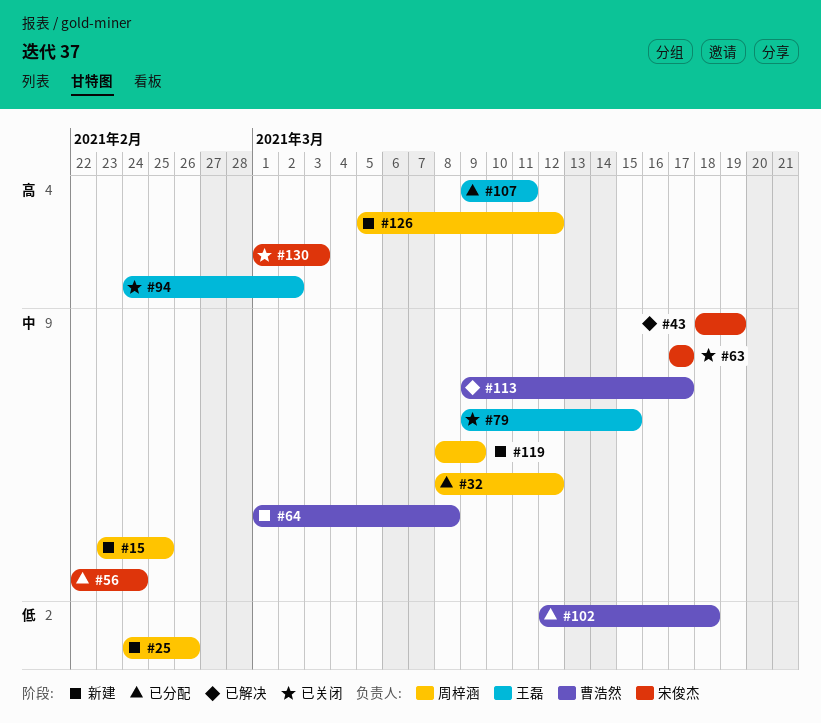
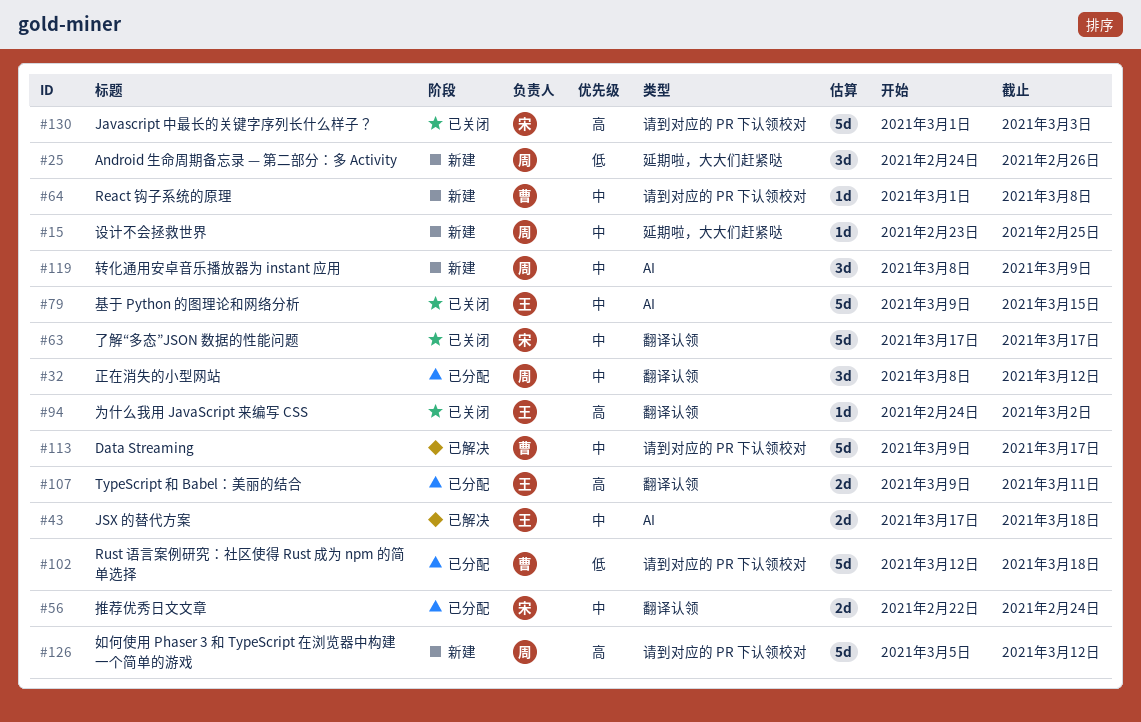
#43, owner: 宋俊杰 -> 王磊
#43, start: Mar 18 -> Mar 17
#43, due: Mar 19 -> Mar 18

